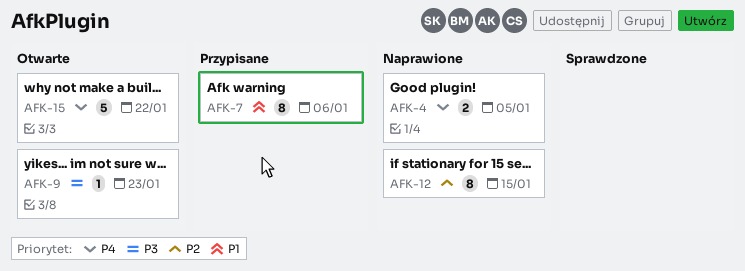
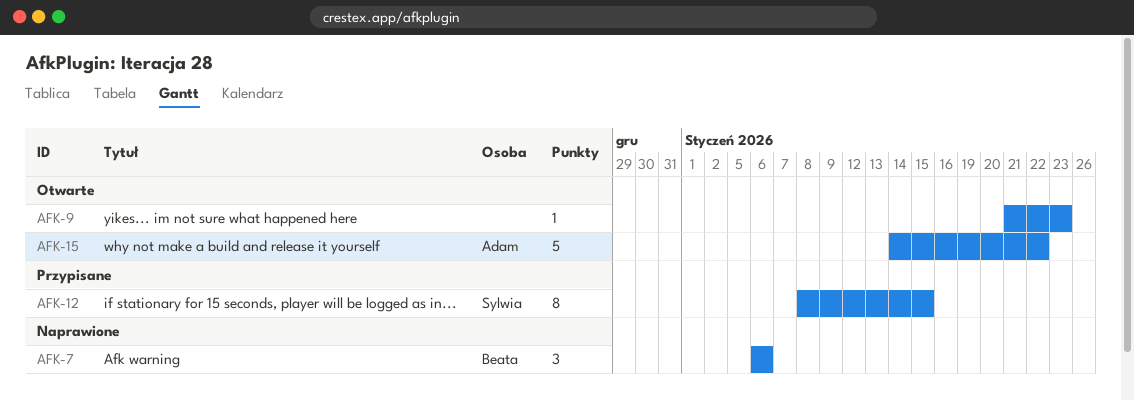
AFK-4: present -> none
AFK-7, status: Przypisane -> Naprawione
AFK-7, estimate: 8 -> 3
AFK-12, status: Naprawione -> Przypisane

